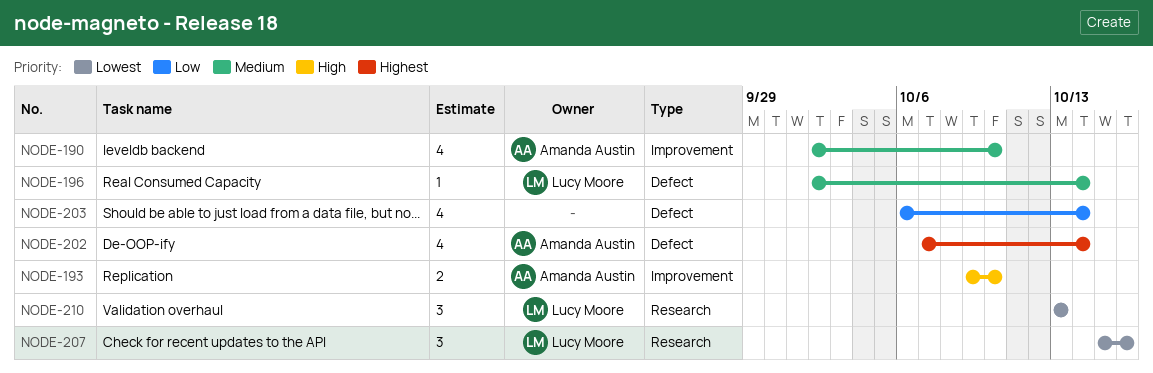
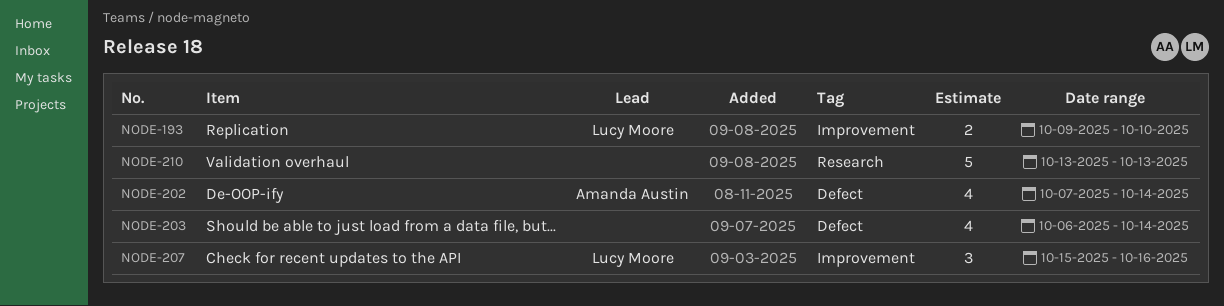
NODE-190: present -> none
NODE-193, owner: Amanda Austin -> Lucy Moore
NODE-196: present -> none
NODE-207, label: Research -> Improvement
NODE-210, owner: Lucy Moore -> none
NODE-210, estimate: 3 -> 5

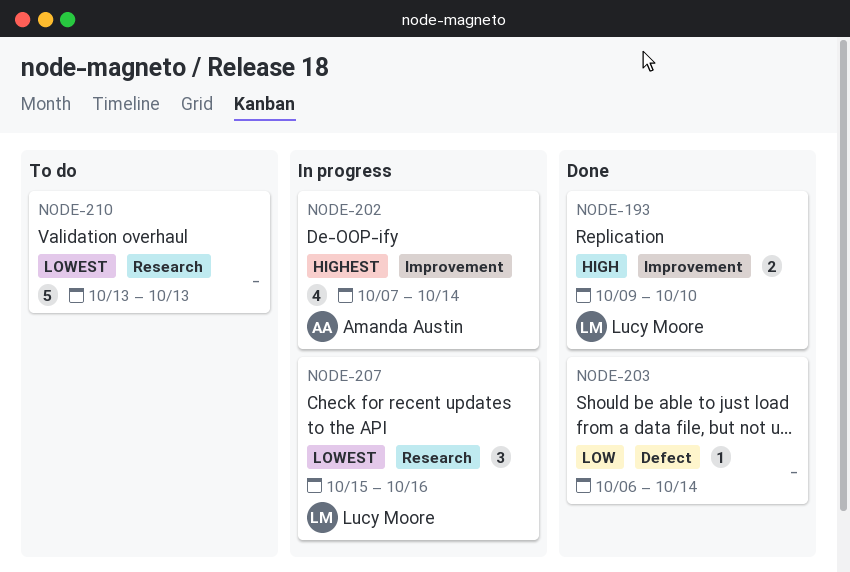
NODE-202, label: Defect -> Improvement
NODE-203, estimate: 4 -> 1
NODE-207, label: Improvement -> Research

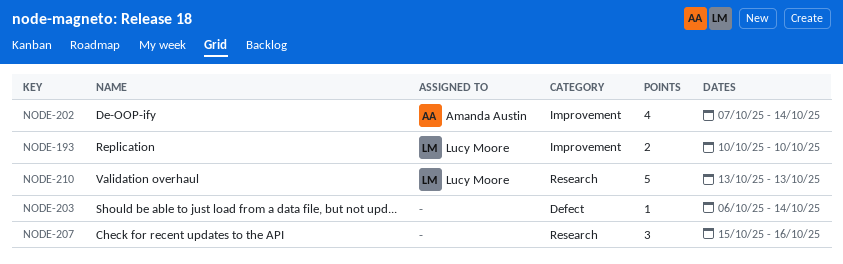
NODE-193, start: Oct 9 -> Oct 10
NODE-207, owner: Lucy Moore -> none
NODE-210, owner: none -> Lucy Moore

